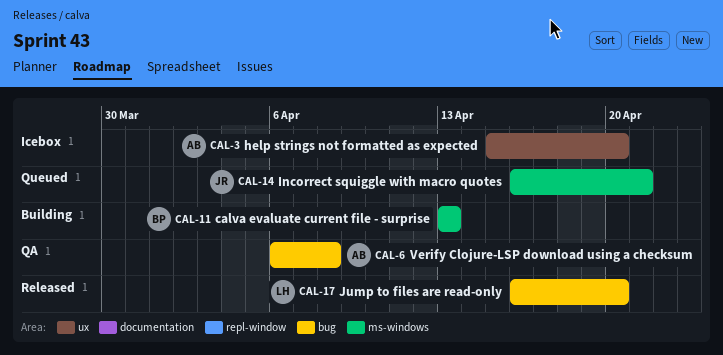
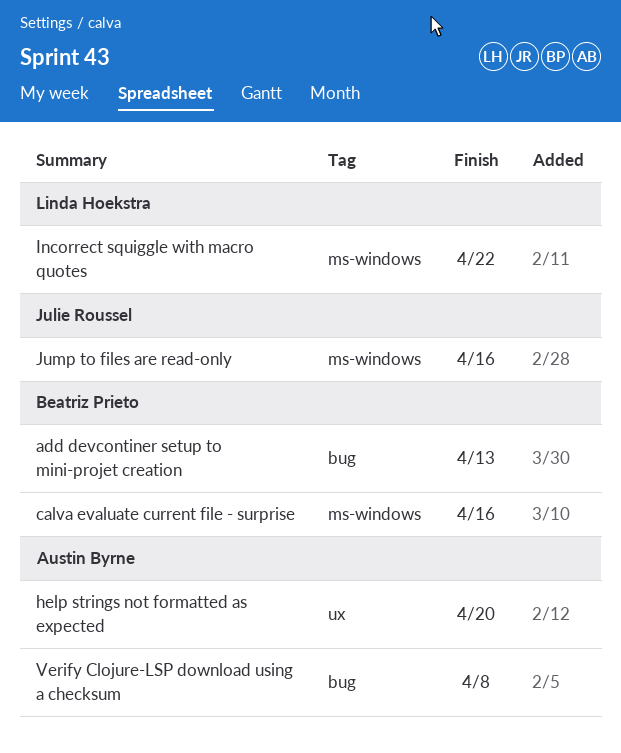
add devcontiner setup to mini-projet creation: none -> present
calva evaluate current file - surprise, due: Apr 13 -> Apr 16
Incorrect squiggle with macro quotes, owner: Julie Roussel -> Linda Hoekstra
Incorrect squiggle with macro quotes, due: Apr 21 -> Apr 22
Jump to files are read-only, owner: Linda Hoekstra -> Julie Roussel
Jump to files are read-only, label: bug -> ms-windows
Jump to files are read-only, due: Apr 20 -> Apr 16

